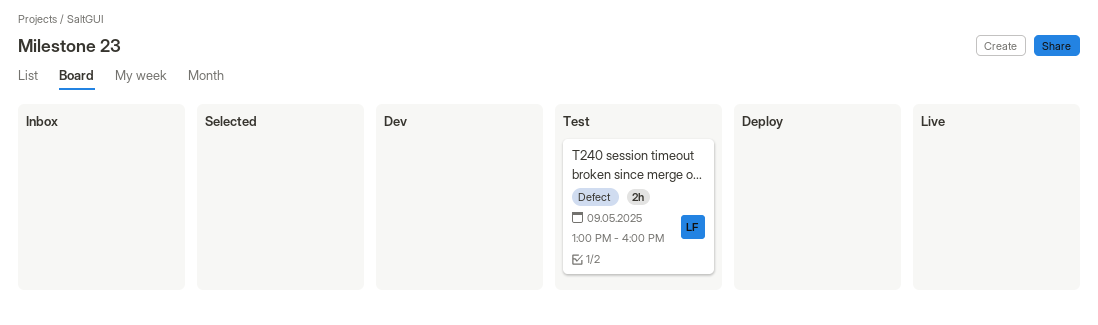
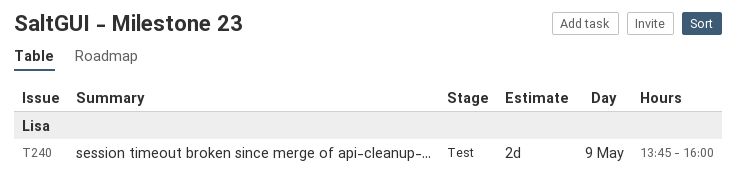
T240, estimate: 2h -> 2d
T240, begins: 13:00 -> 13:45

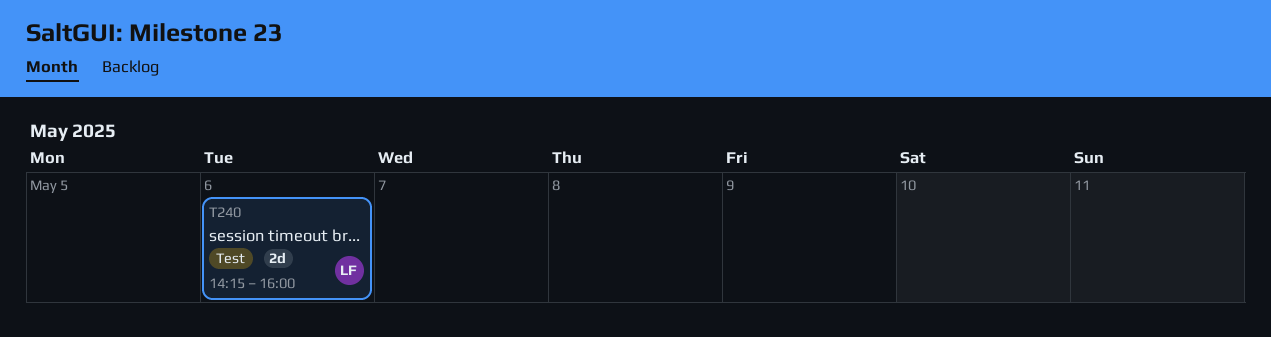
T240, day: May 9 -> May 6
T240, begins: 13:45 -> 14:15

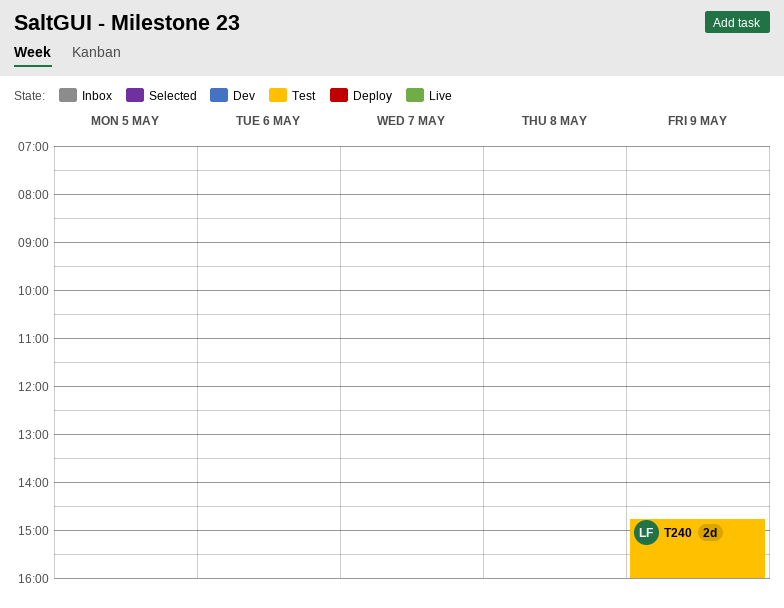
T240, day: May 6 -> May 9
T240, begins: 14:15 -> 14:45

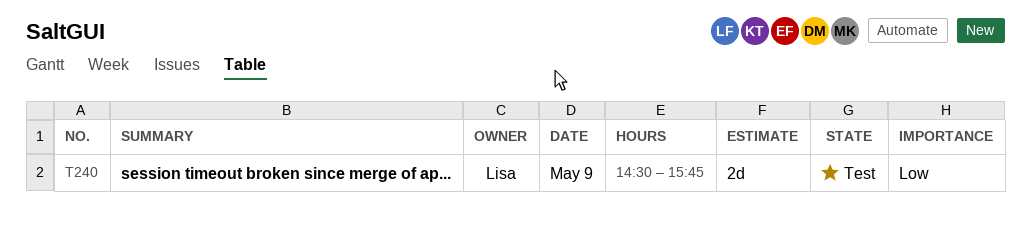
T240, begins: 14:45 -> 14:30
T240, ends: 16:00 -> 15:45

